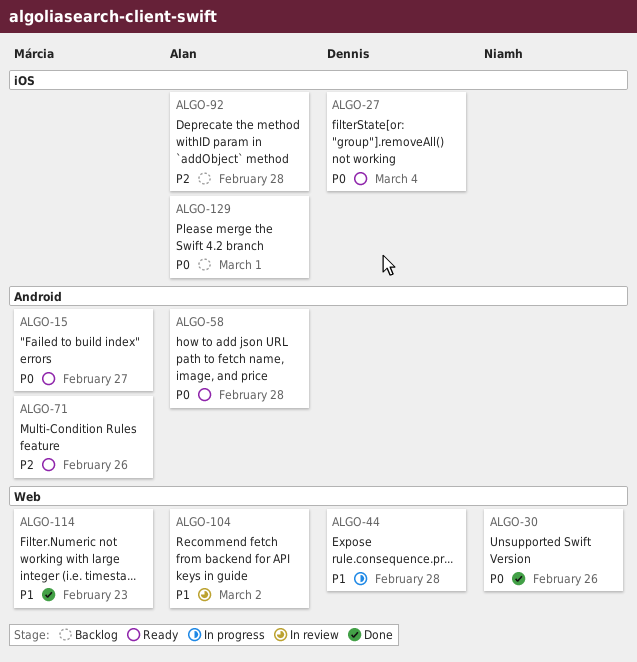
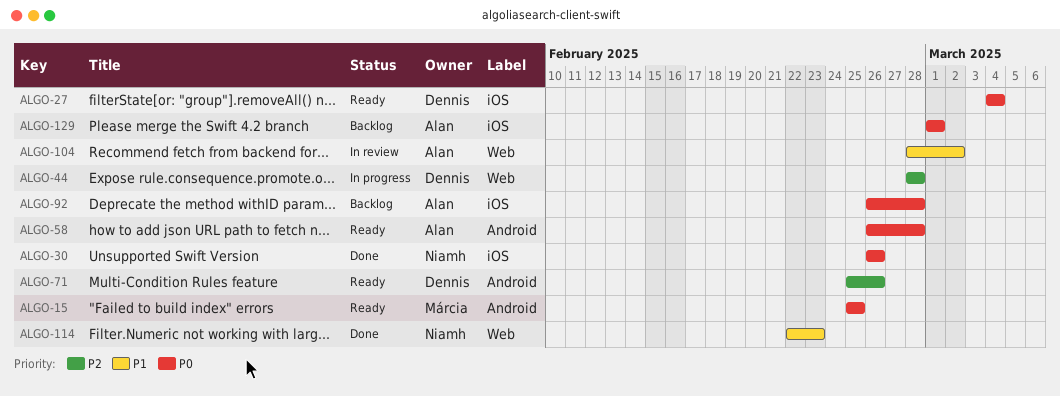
ALGO-15, due: Feb 27 -> Feb 25
ALGO-30, label: Web -> iOS
ALGO-44, priority: P1 -> P2
ALGO-71, owner: Márcia -> Dennis
ALGO-92, priority: P2 -> P0
ALGO-114, owner: Márcia -> Niamh

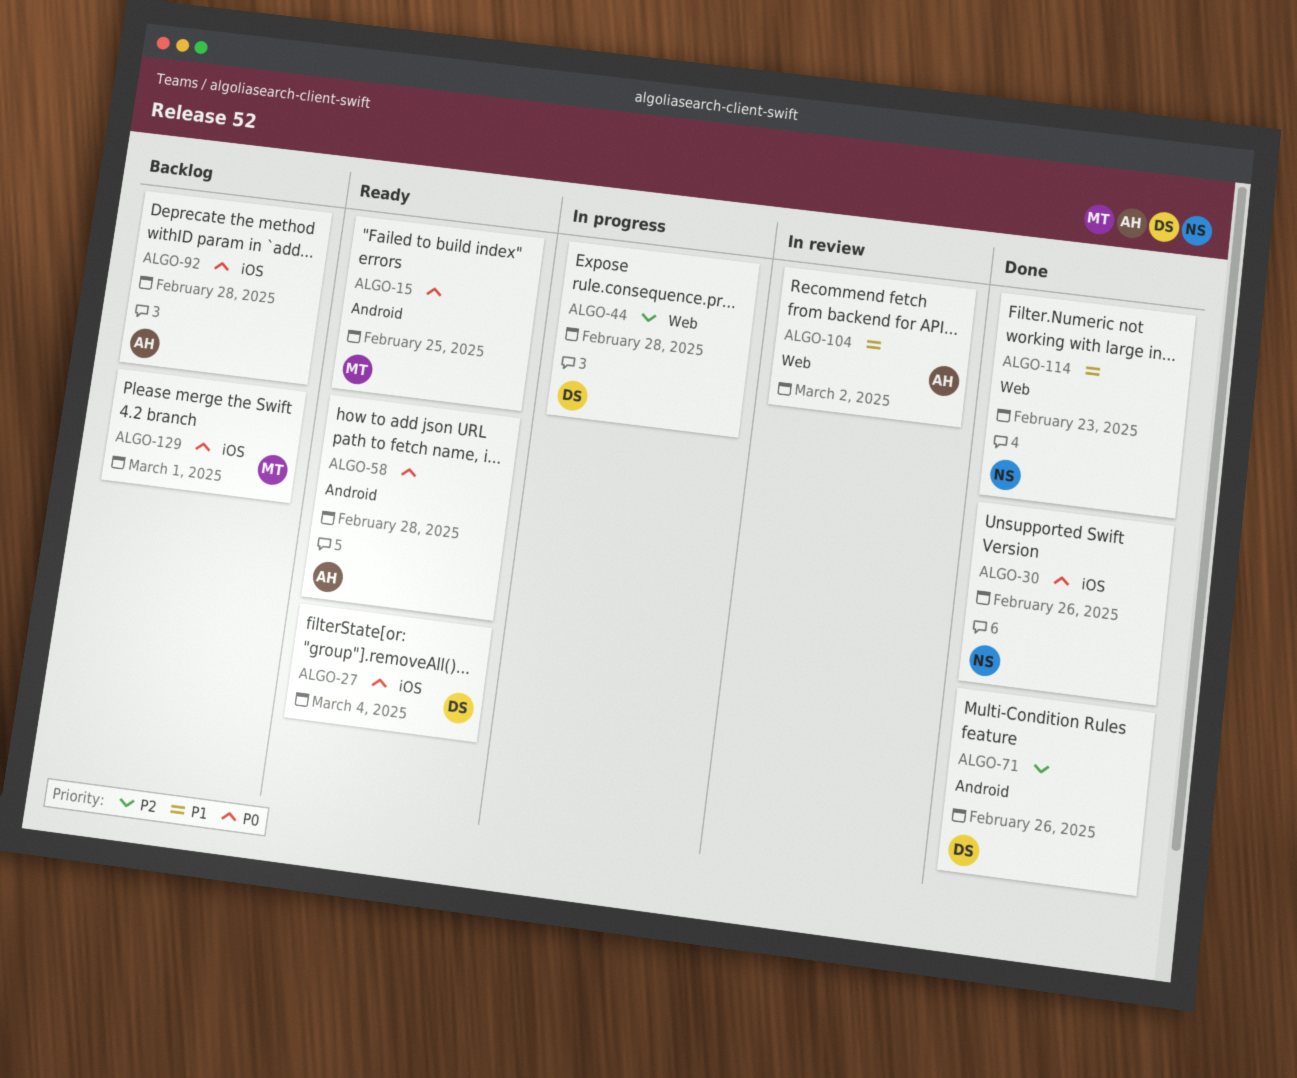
ALGO-71, status: Ready -> Done
ALGO-129, owner: Alan -> Márcia

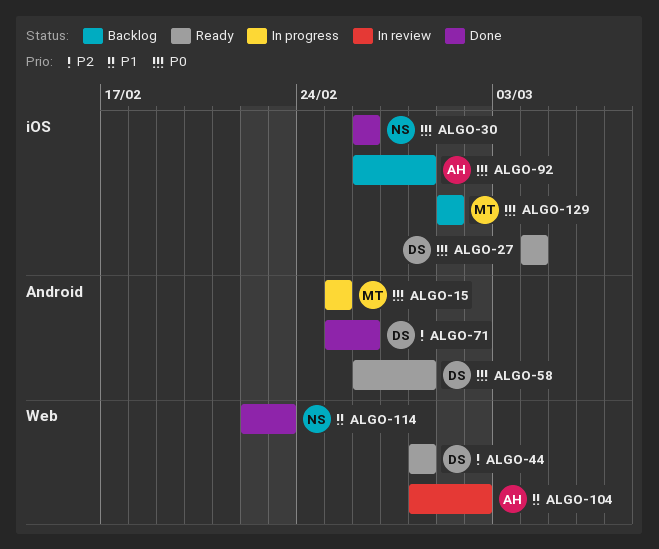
ALGO-15, status: Ready -> In progress
ALGO-44, status: In progress -> Ready
ALGO-58, owner: AH -> DS

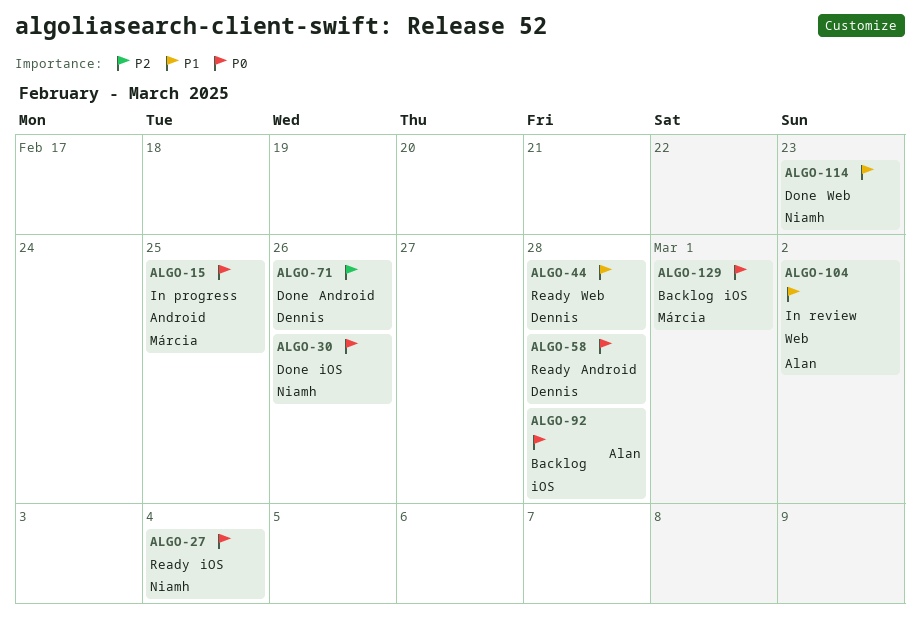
ALGO-27, owner: Dennis -> Niamh
ALGO-44, priority: P2 -> P1

